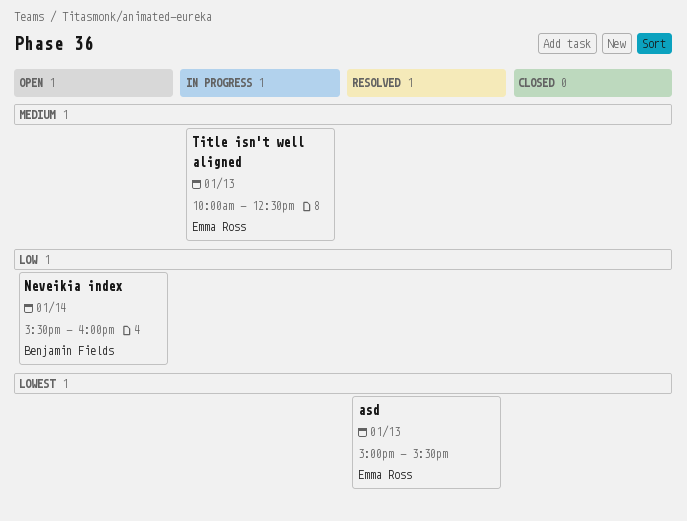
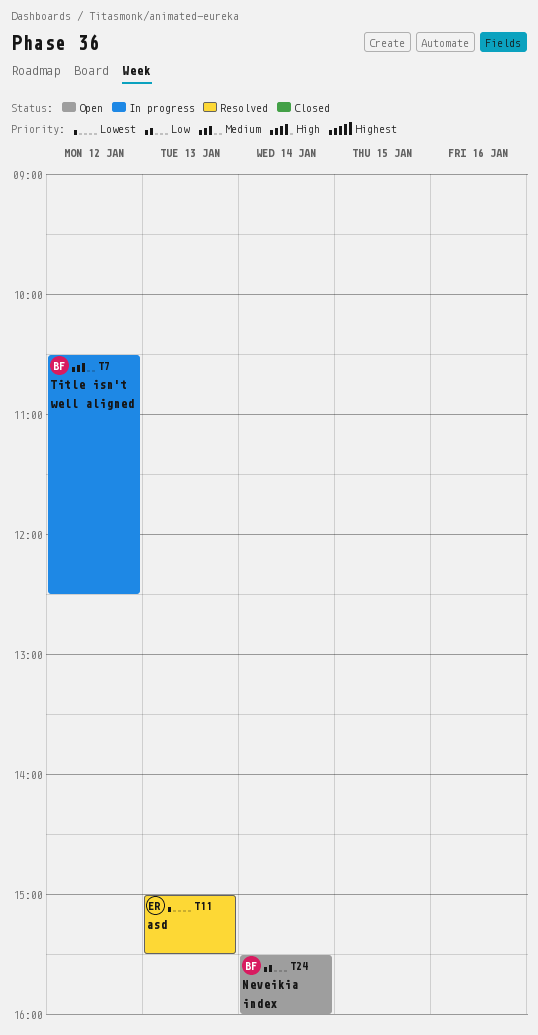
Title isn't well aligned, owner: Emma Ross -> Benjamin Fields
Title isn't well aligned, day: Jan 13 -> Jan 12
Title isn't well aligned, begins: 10:00 -> 10:30

